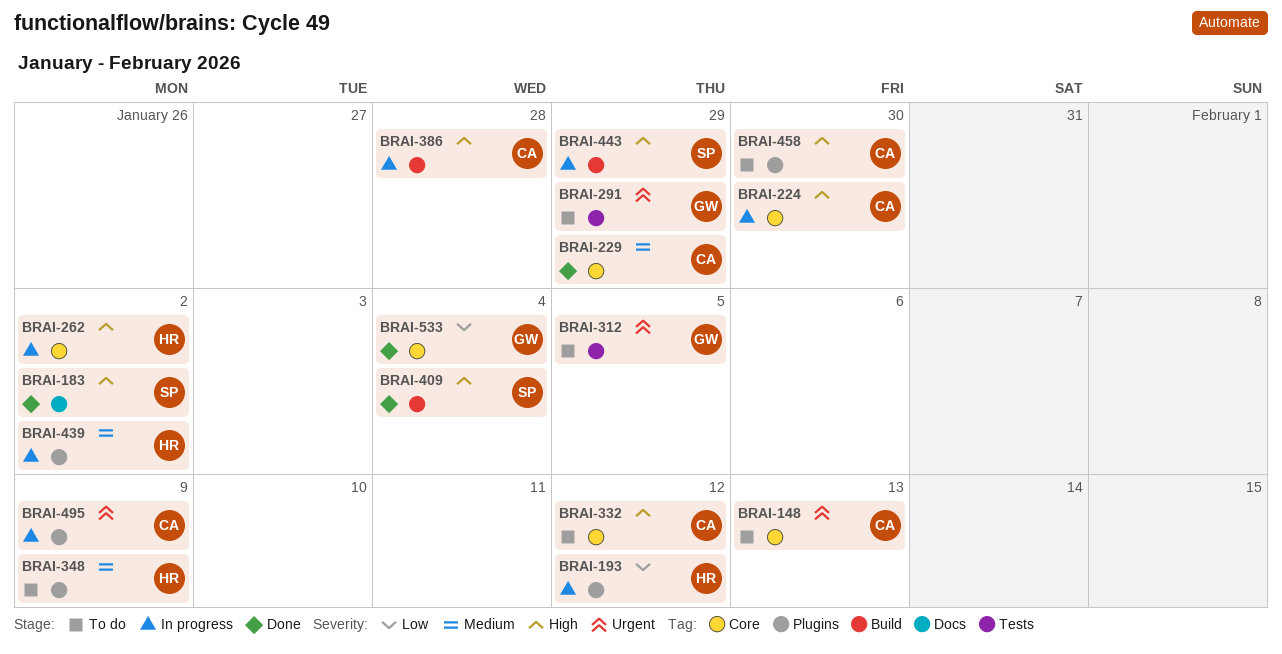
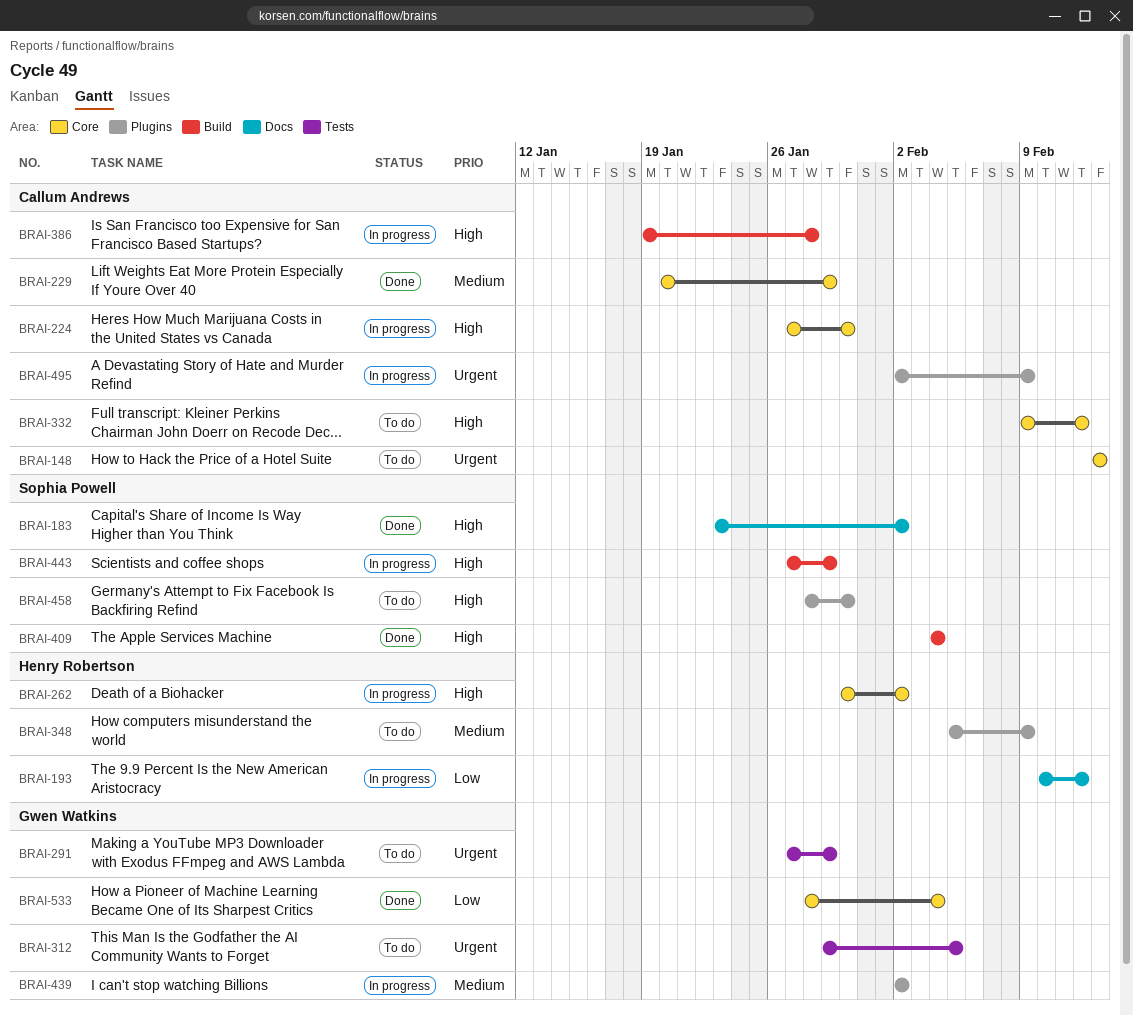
BRAI-193, label: Plugins -> Docs
BRAI-439, owner: Henry Robertson -> Gwen Watkins
BRAI-458, owner: Callum Andrews -> Sophia Powell

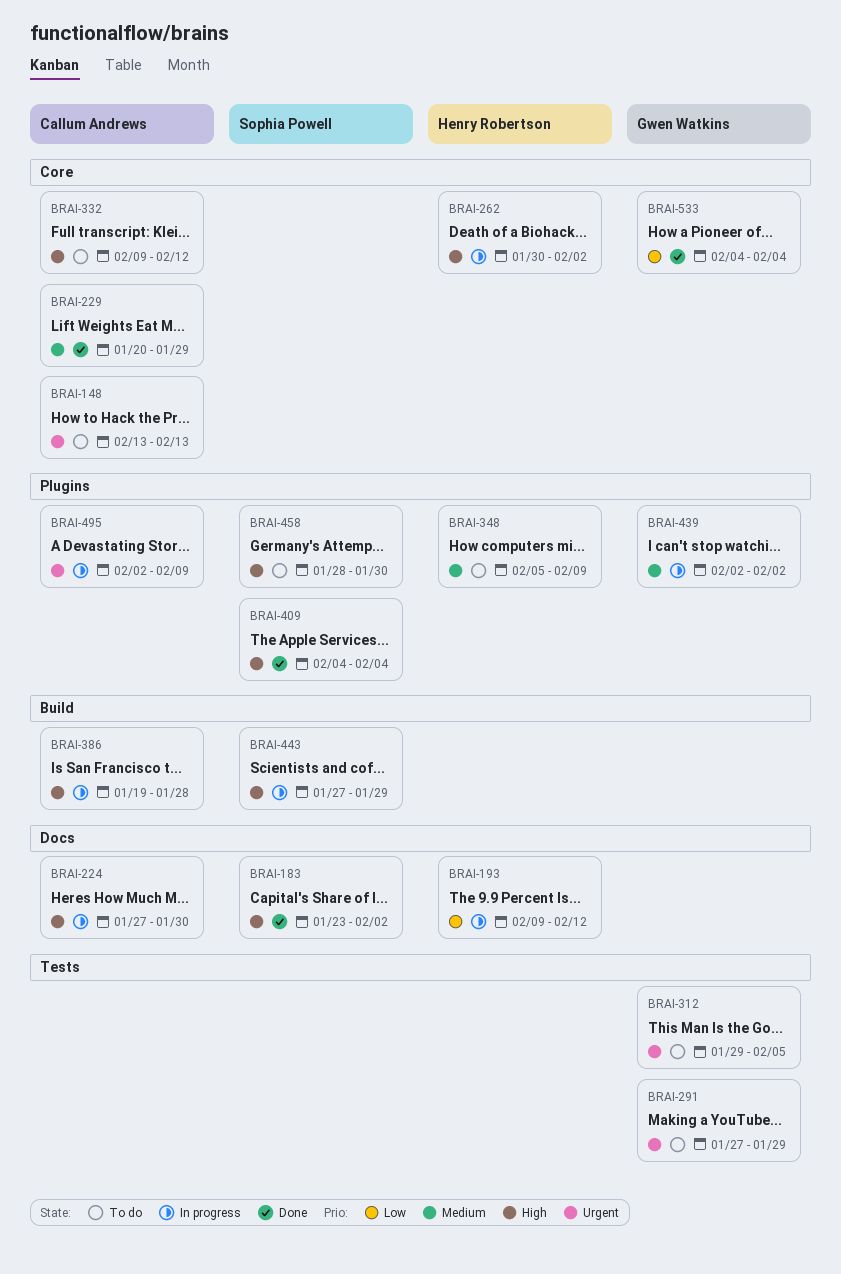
BRAI-193, start: Feb 10 -> Feb 9
BRAI-224, label: Core -> Docs
BRAI-409, label: Build -> Plugins
BRAI-533, start: Jan 28 -> Feb 4

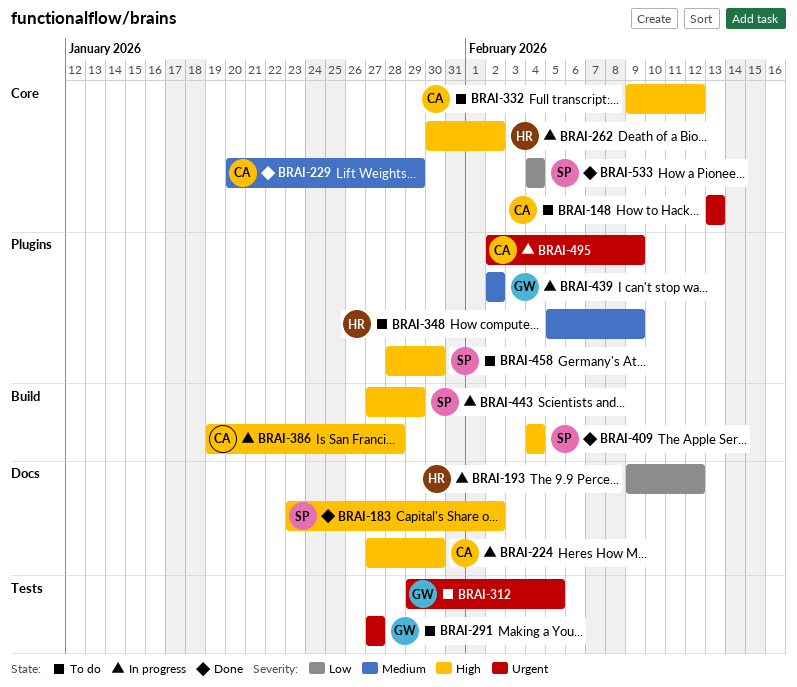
BRAI-291, due: Jan 29 -> Jan 27
BRAI-409, label: Plugins -> Build
BRAI-533, owner: Gwen Watkins -> Sophia Powell

